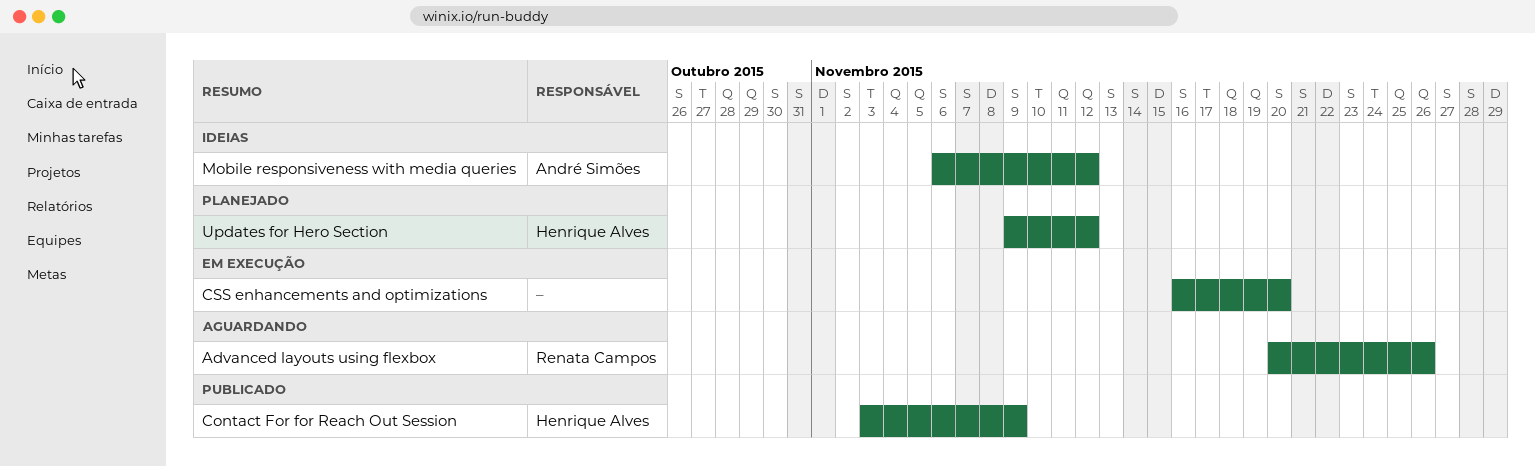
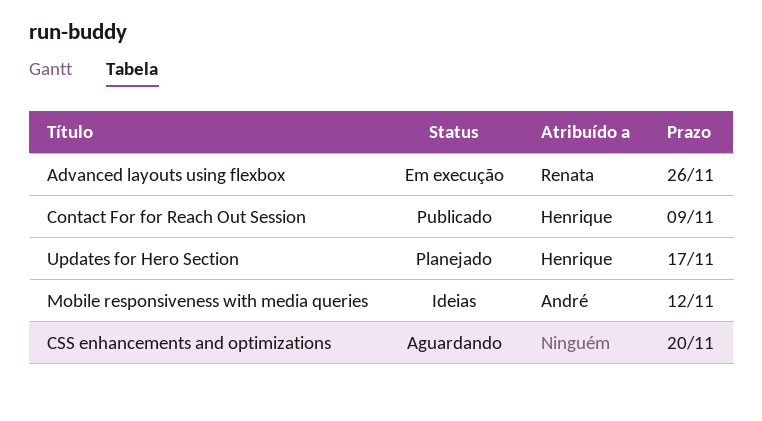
Advanced layouts using flexbox, status: Aguardando -> Em execução
CSS enhancements and optimizations, status: Em execução -> Aguardando
Updates for Hero Section, due: Nov 12 -> Nov 17

